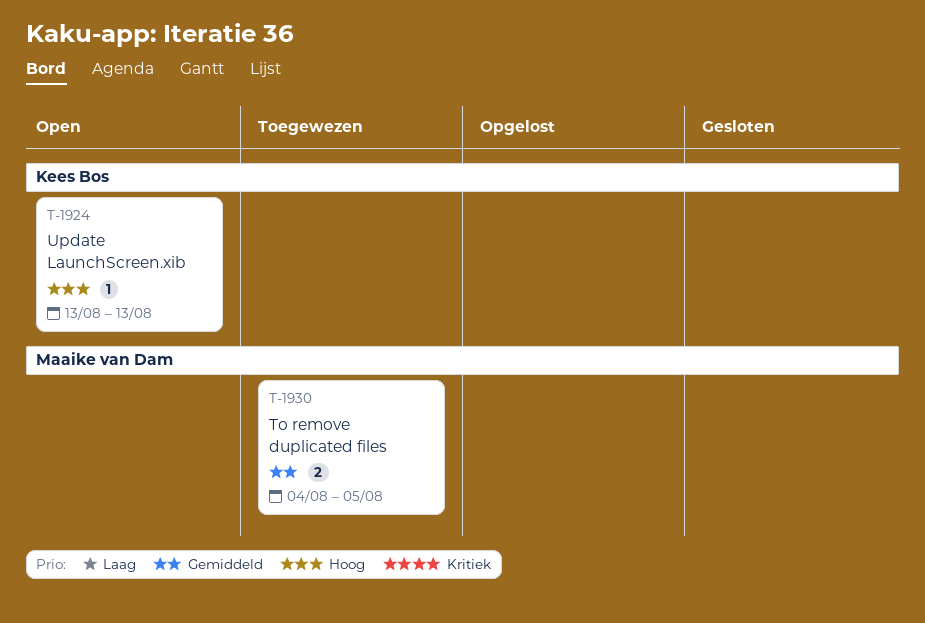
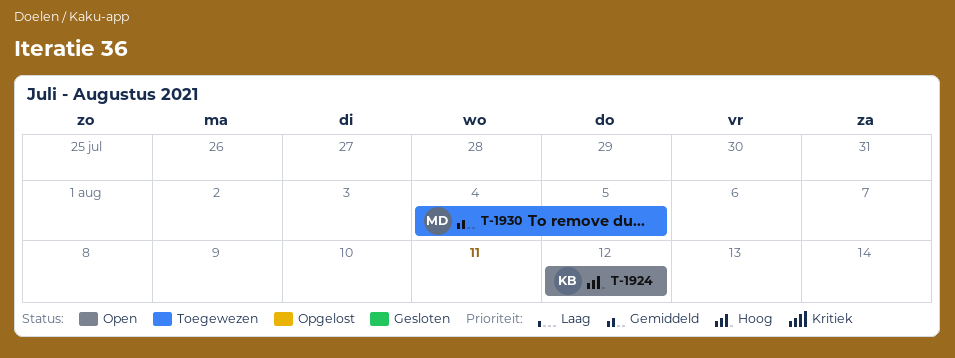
T-1924, start: Aug 13 -> Aug 12
T-1924, due: Aug 13 -> Aug 12

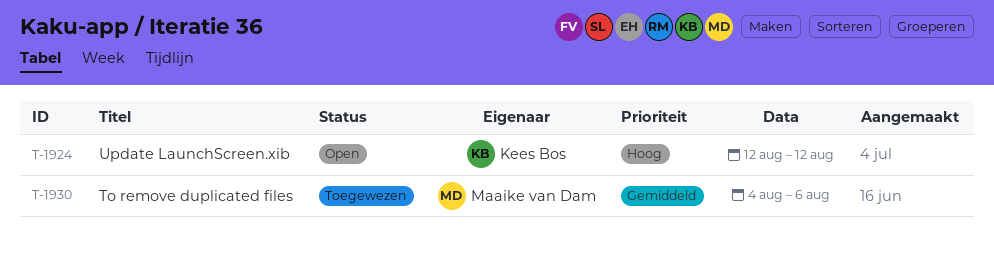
T-1930, due: Aug 5 -> Aug 6

